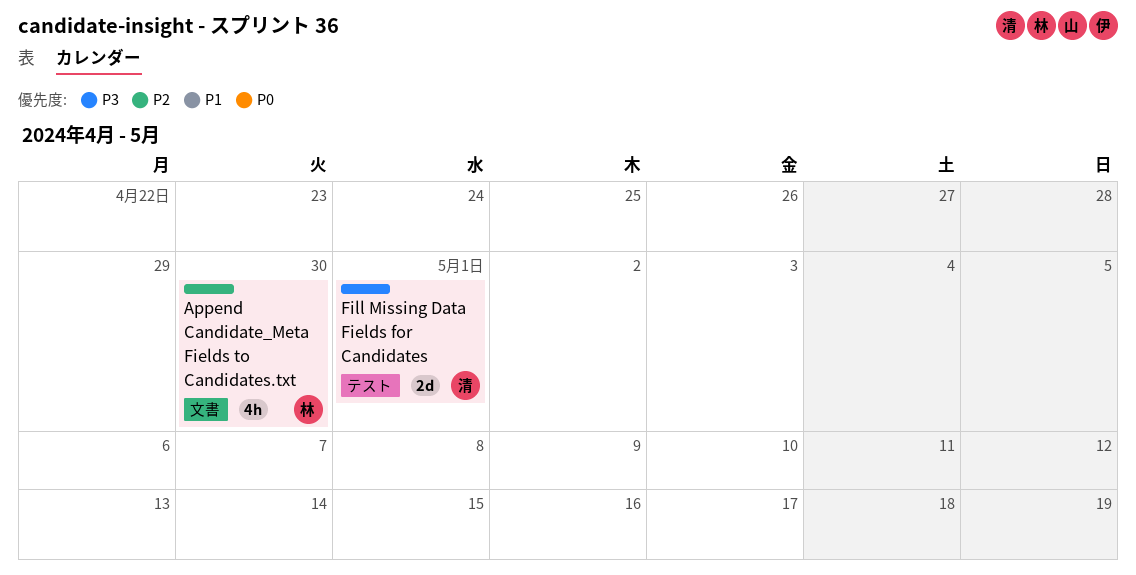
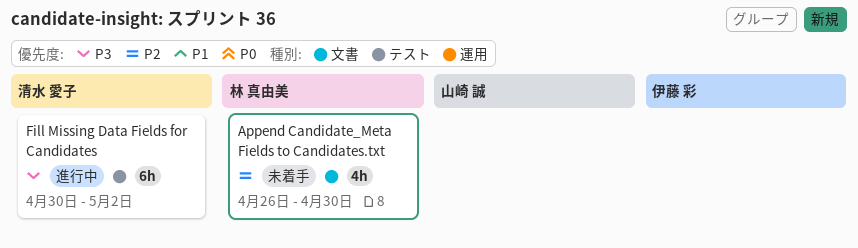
Fill Missing Data Fields for Candidates, estimate: 2d -> 6h
Fill Missing Data Fields for Candidates, due: May 1 -> May 2

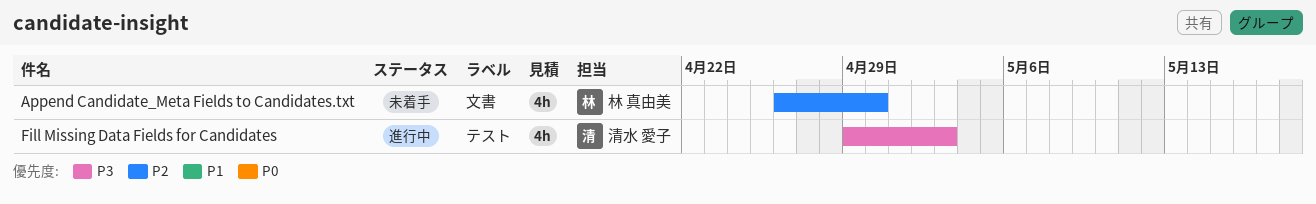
Fill Missing Data Fields for Candidates, estimate: 6h -> 4h
Fill Missing Data Fields for Candidates, start: Apr 30 -> Apr 29
Fill Missing Data Fields for Candidates, due: May 2 -> May 3

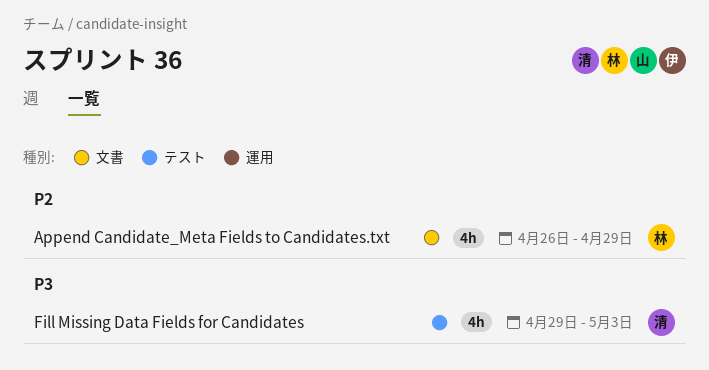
Append Candidate_Meta Fields to Candidates.txt, due: Apr 30 -> Apr 29

